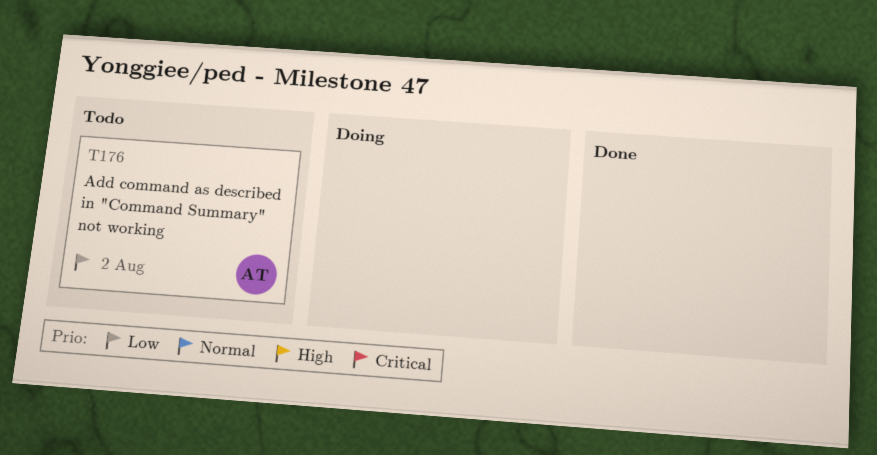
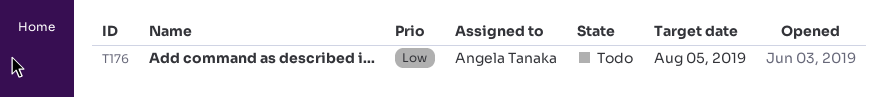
T176, due: Aug 2 -> Aug 5

